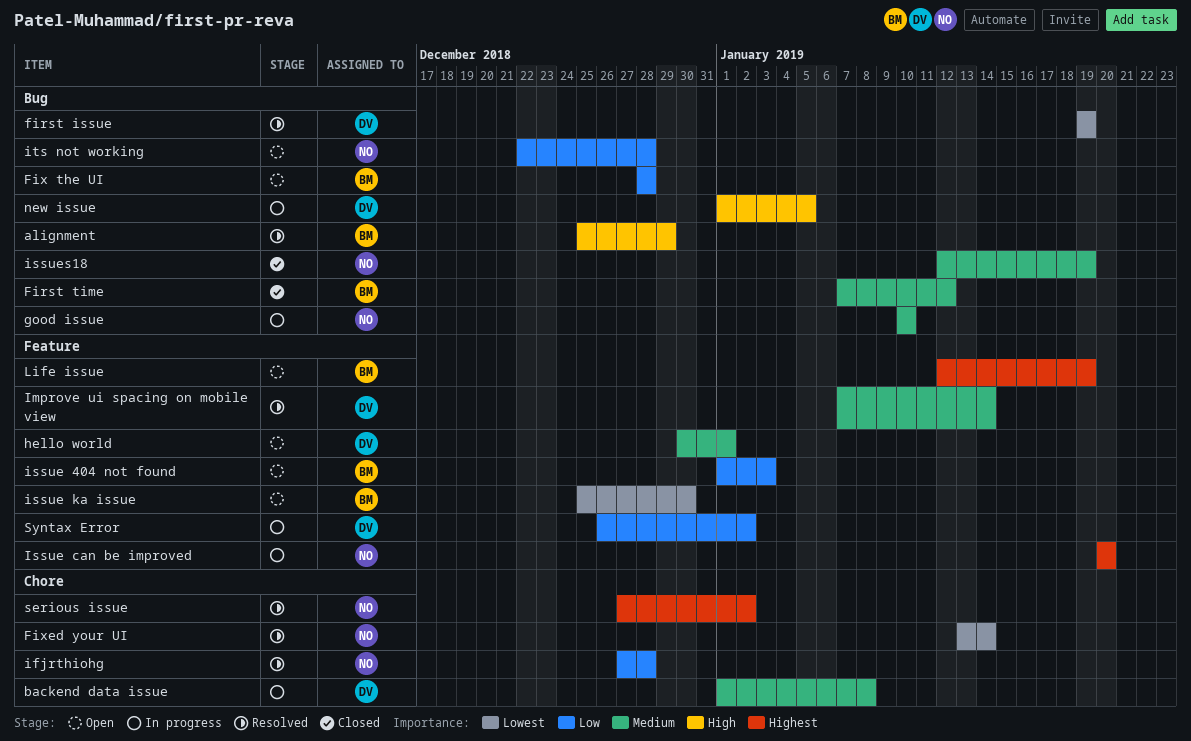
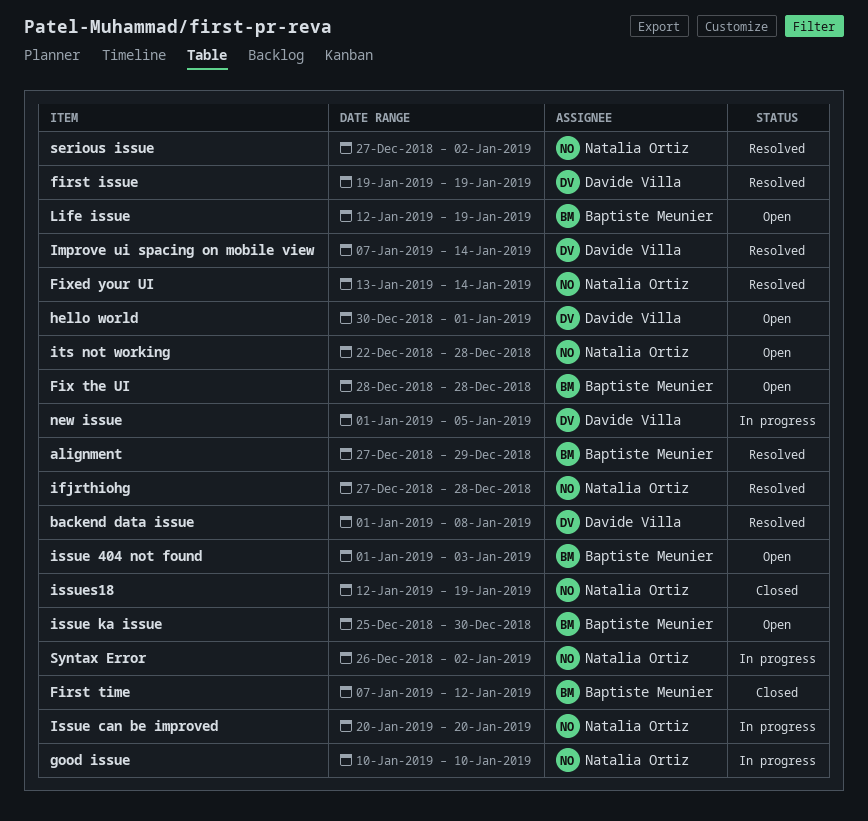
alignment, start: Dec 25 -> Dec 27
backend data issue, status: In progress -> Resolved
Syntax Error, owner: Davide Villa -> Natalia Ortiz

